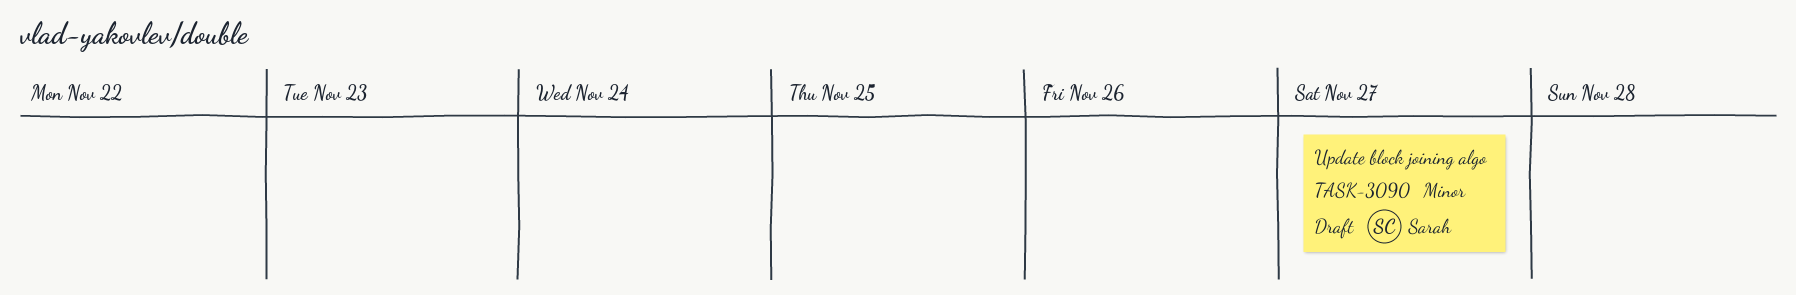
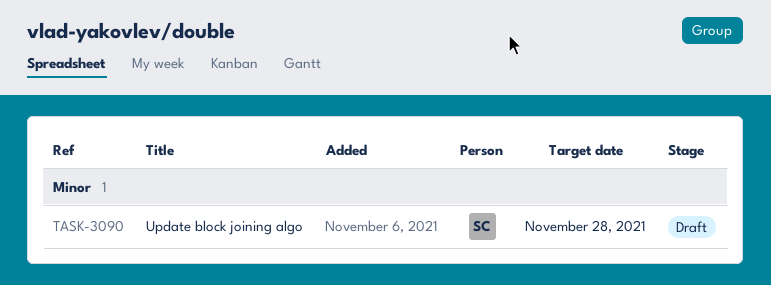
TASK-3090, due: Nov 27 -> Nov 28

